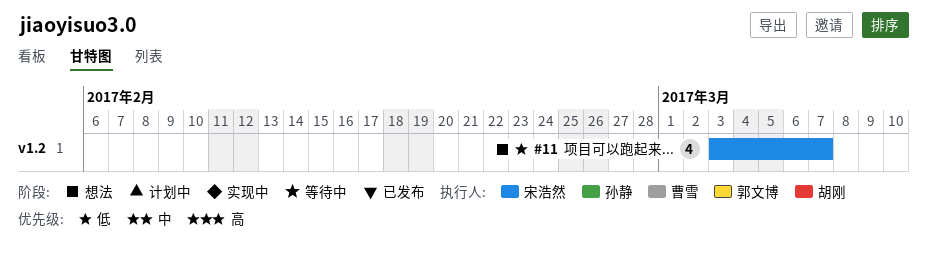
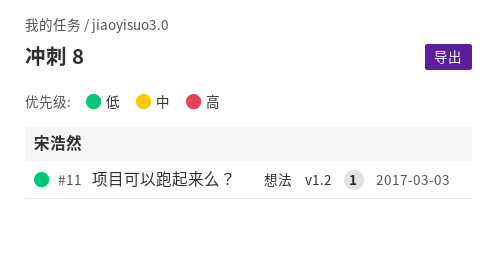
#11, estimate: 4 -> 1
#11, due: Mar 7 -> Mar 3

